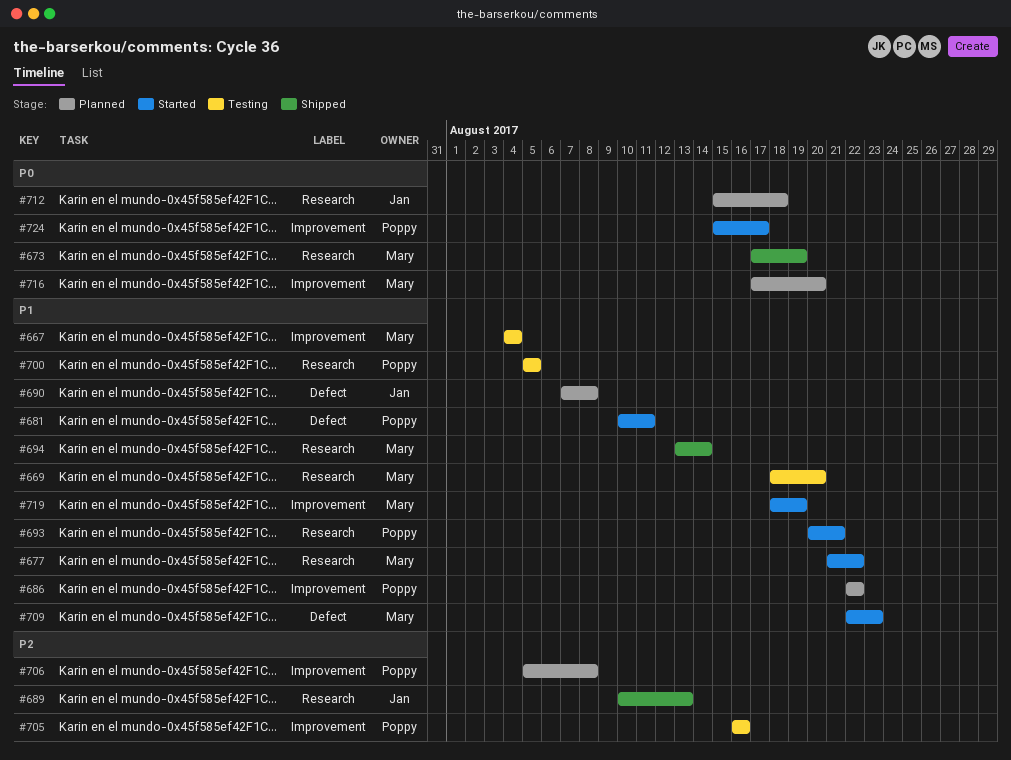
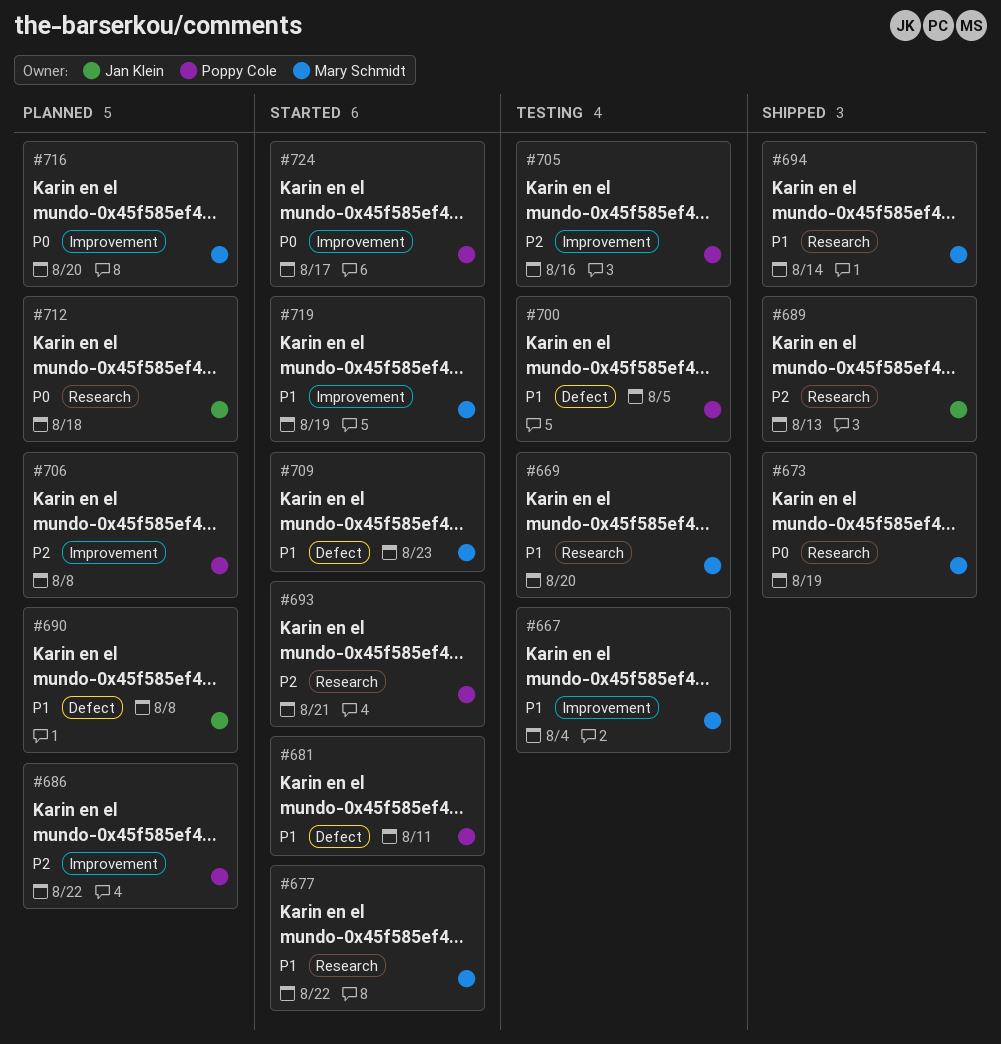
#686, priority: P1 -> P2
#693, priority: P1 -> P2
#700, label: Research -> Defect

